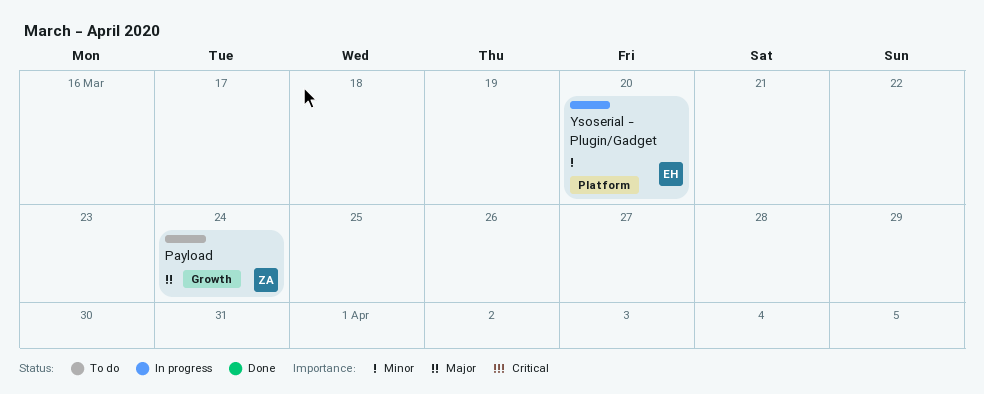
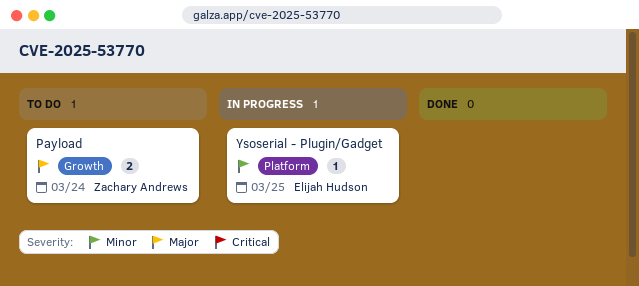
Ysoserial - Plugin/Gadget, due: Mar 20 -> Mar 25

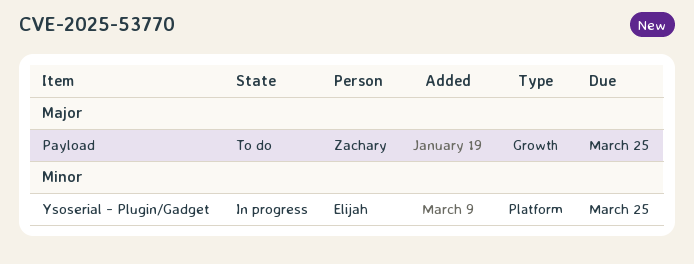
Payload, due: Mar 24 -> Mar 25

